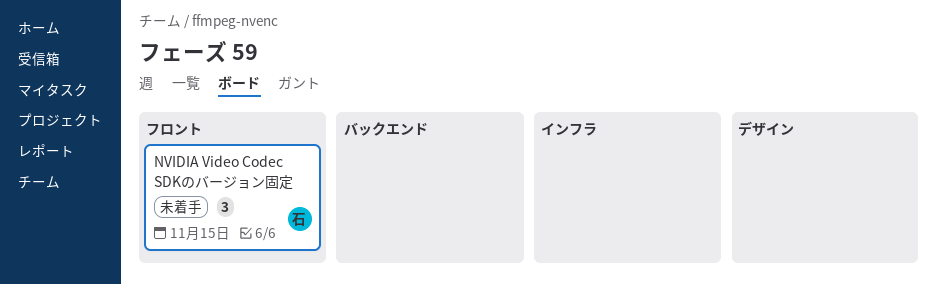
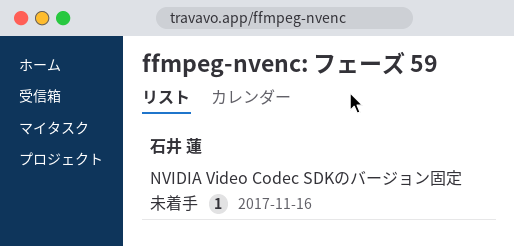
NVIDIA Video Codec SDKのバージョン固定, estimate: 3 -> 1
NVIDIA Video Codec SDKのバージョン固定, due: Nov 15 -> Nov 16

